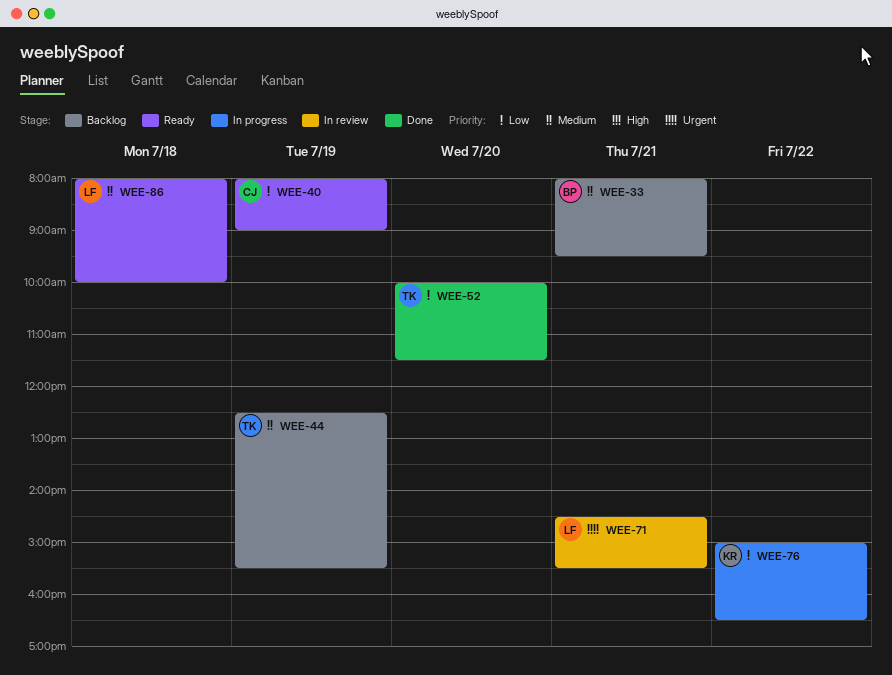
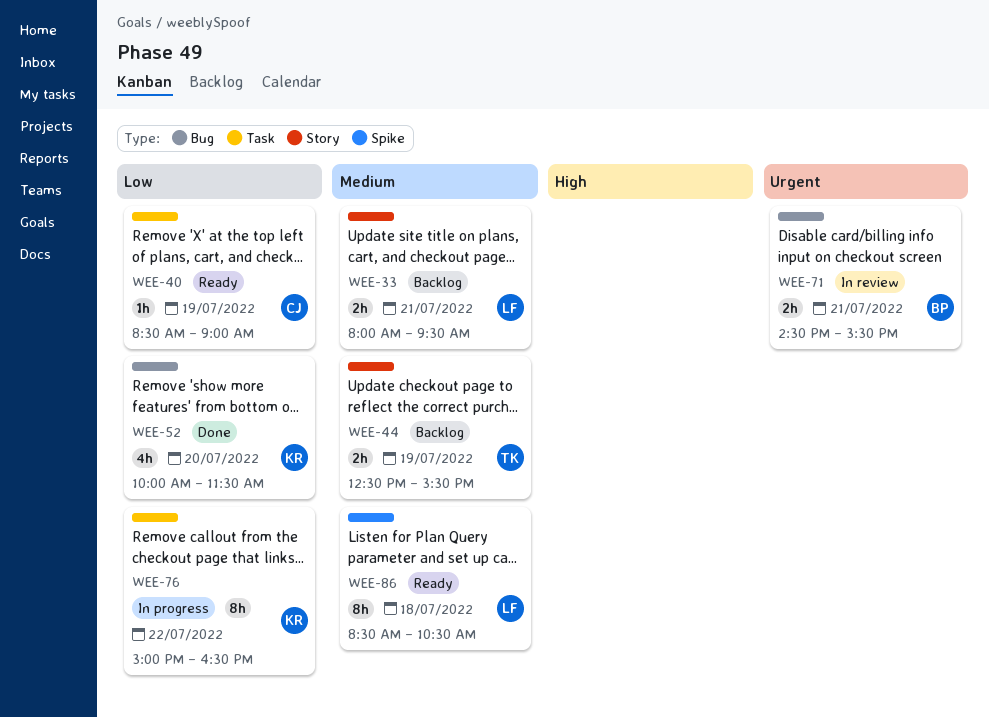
WEE-33, owner: BP -> LF
WEE-40, begins: 08:00 -> 08:30
WEE-52, owner: TK -> KR
WEE-71, owner: LF -> BP
WEE-86, begins: 08:00 -> 08:30
WEE-86, ends: 10:00 -> 10:30

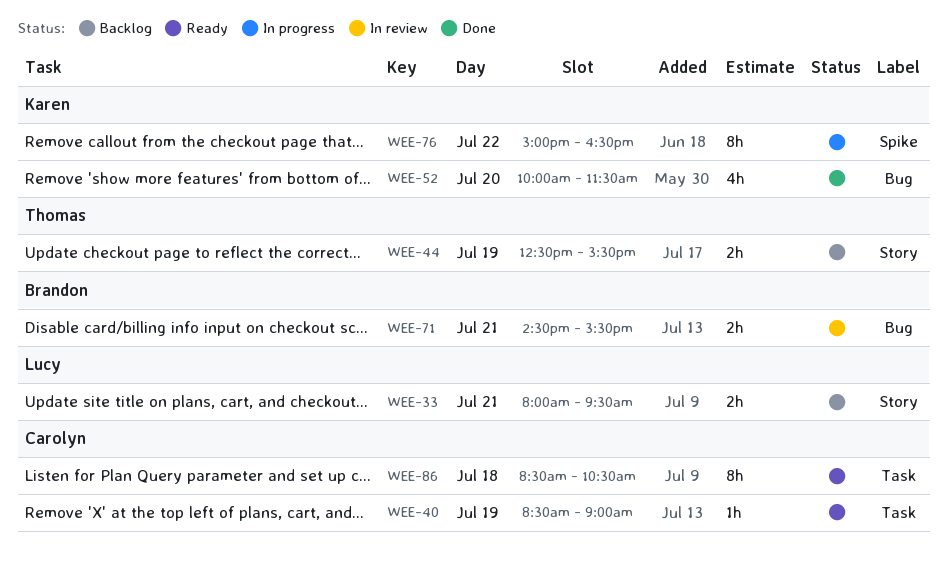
WEE-76, label: Task -> Spike
WEE-86, owner: Lucy -> Carolyn
WEE-86, label: Spike -> Task

